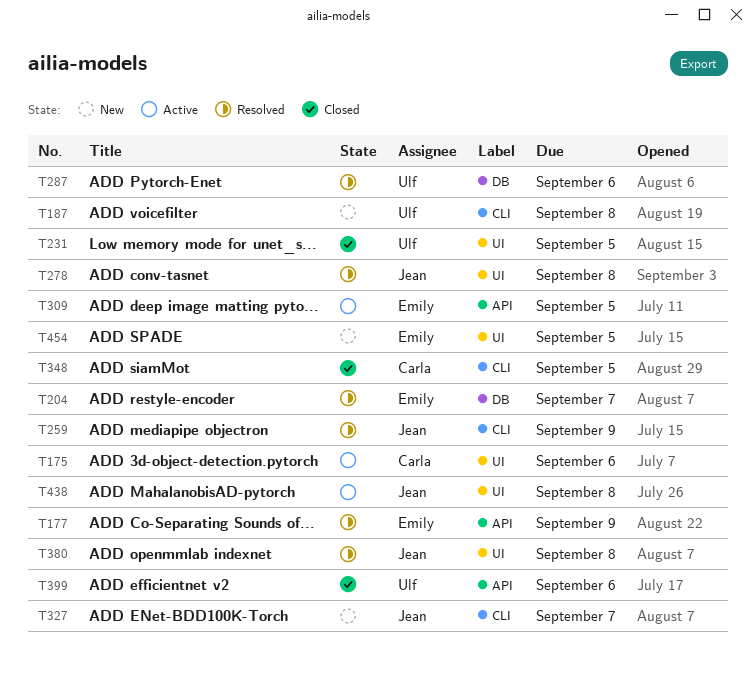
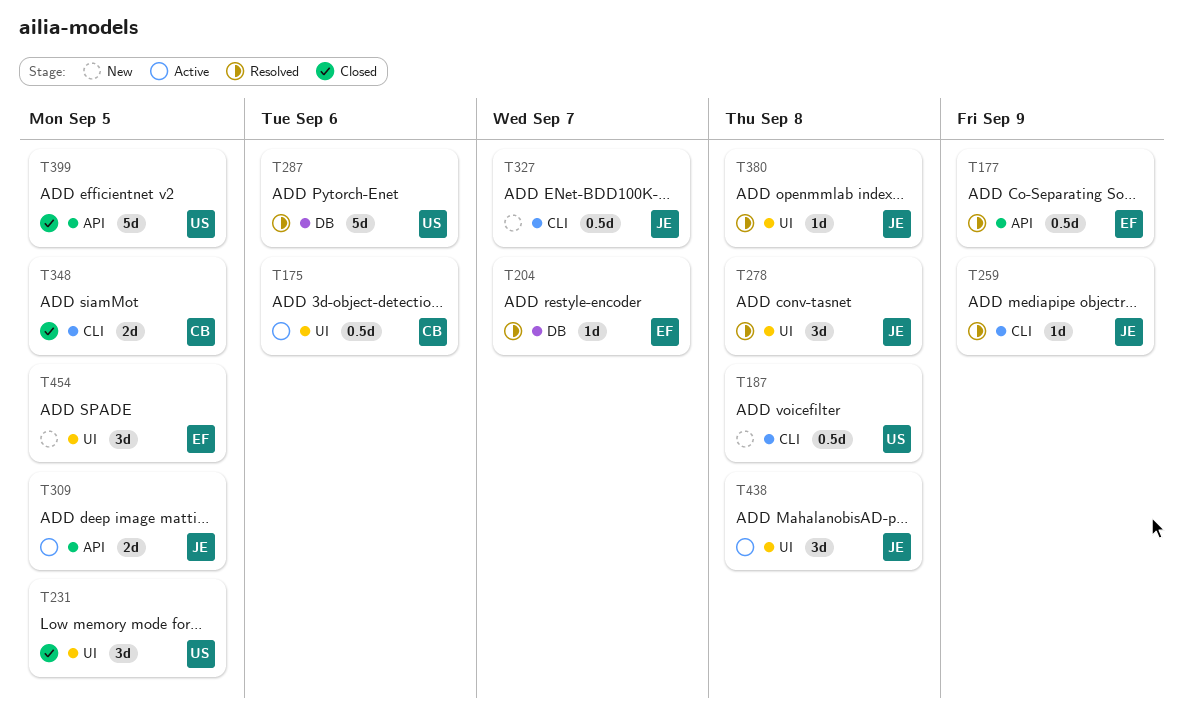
T309, owner: Emily -> Jean
T399, due: Sep 6 -> Sep 5

